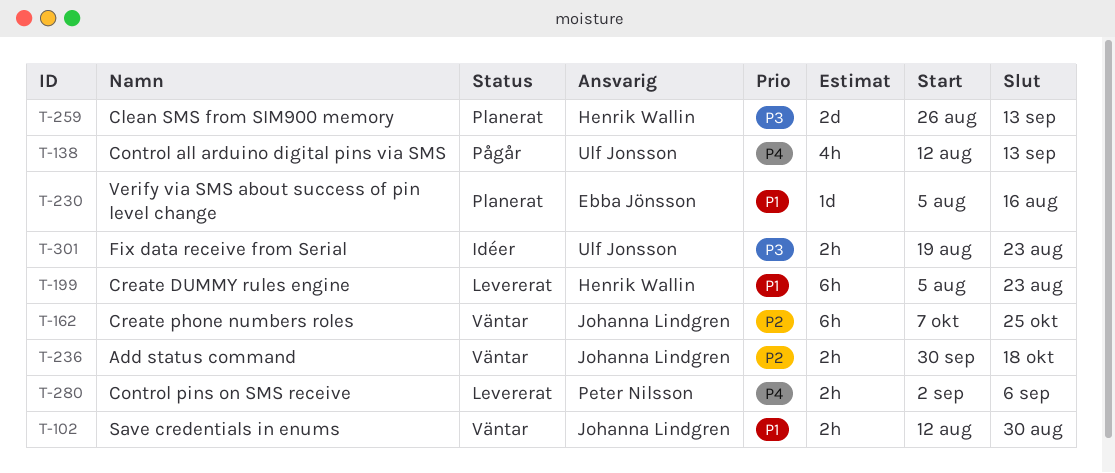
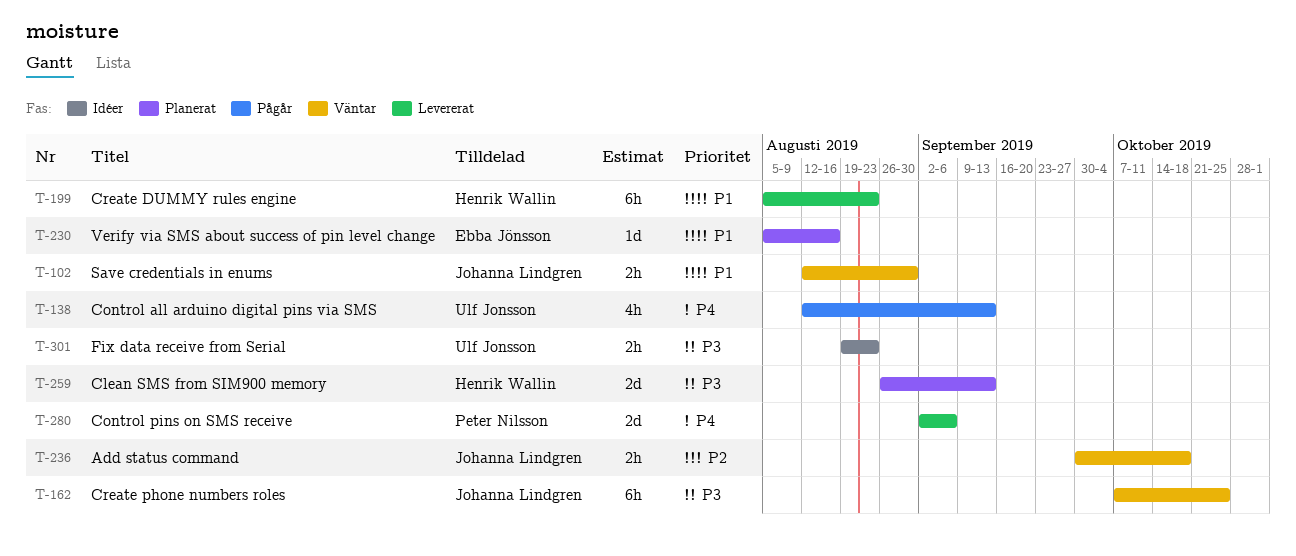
T-162, priority: P2 -> P3
T-280, estimate: 2h -> 2d

